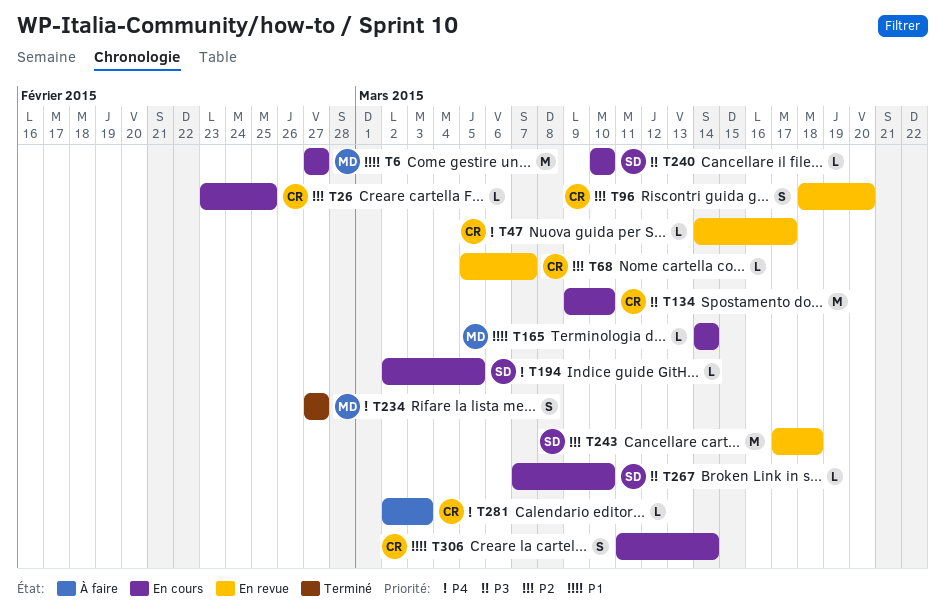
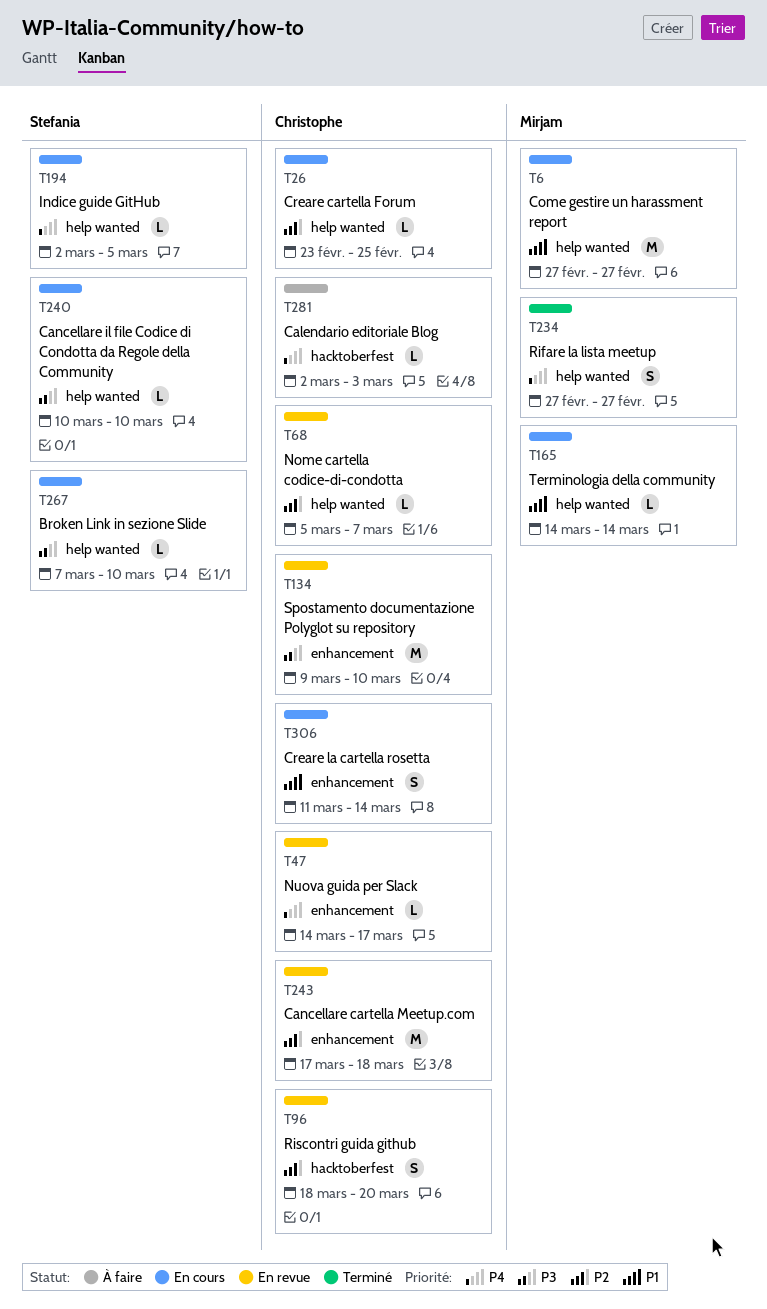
T134, status: En cours -> En revue
T243, owner: Stefania -> Christophe

